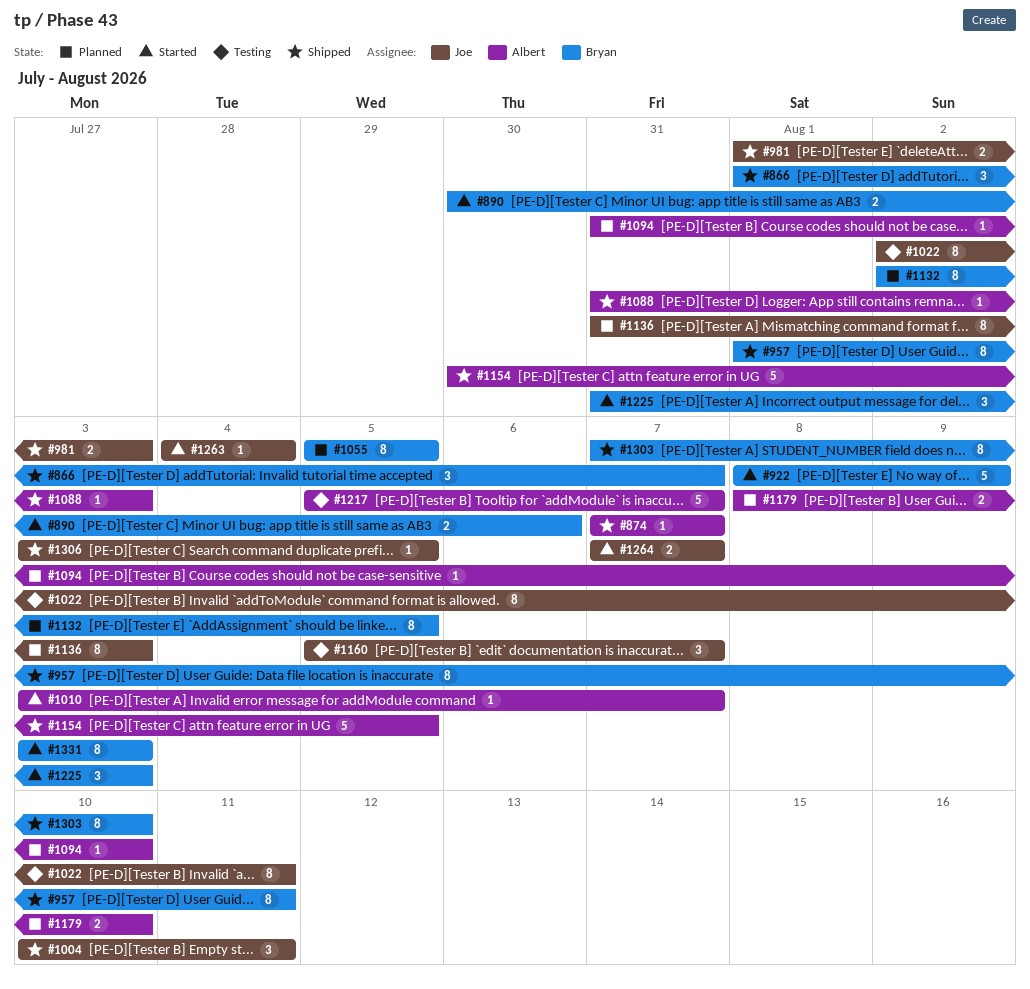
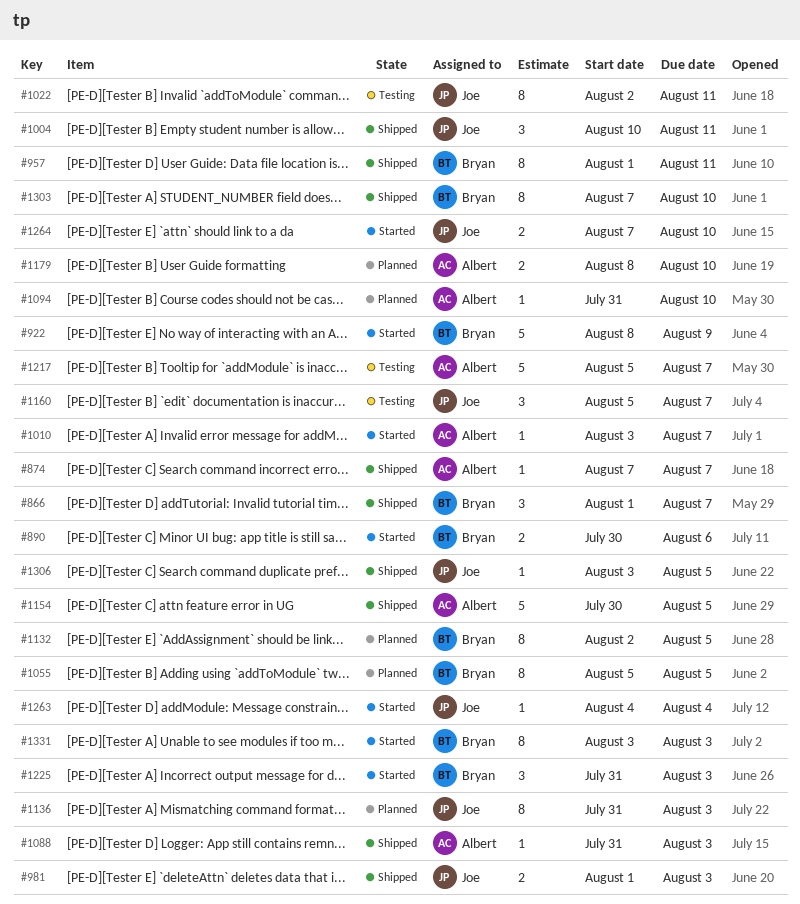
#1264, due: Aug 7 -> Aug 10

